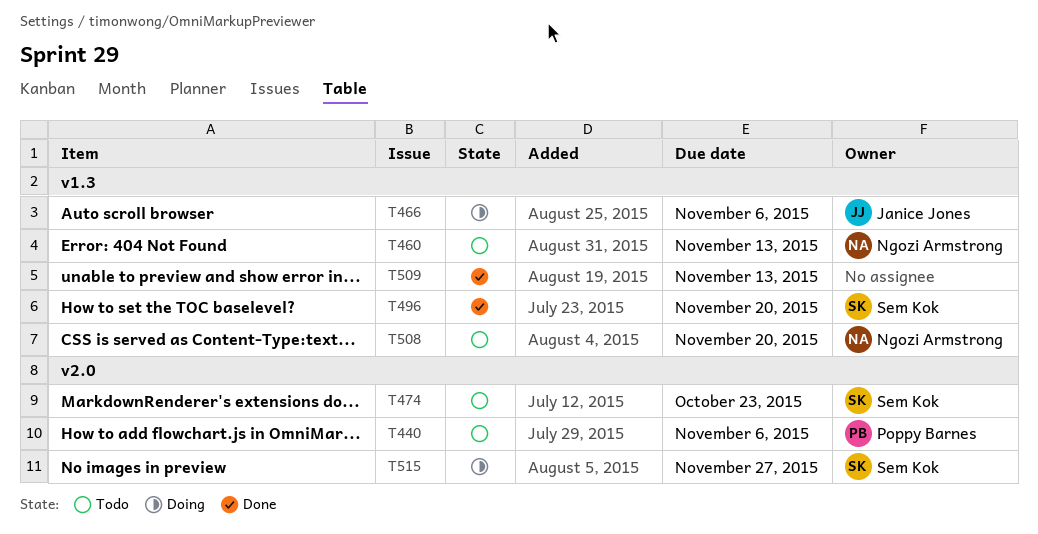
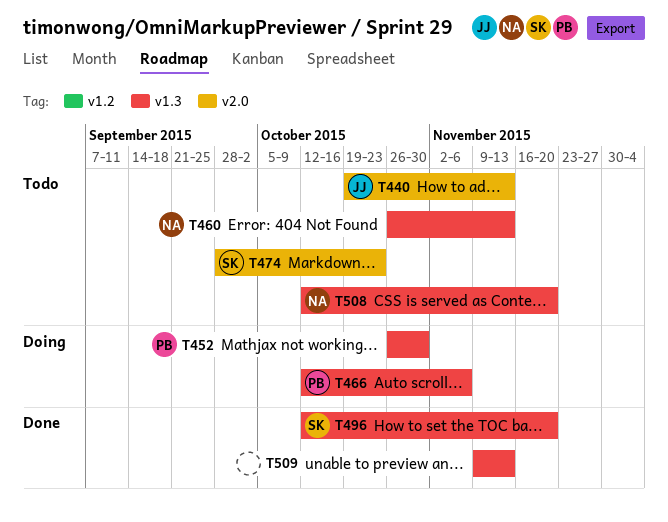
T440, owner: Poppy Barnes -> Janice Jones
T440, due: Nov 6 -> Nov 13
T452: none -> present
T466, owner: Janice Jones -> Poppy Barnes
T515: present -> none

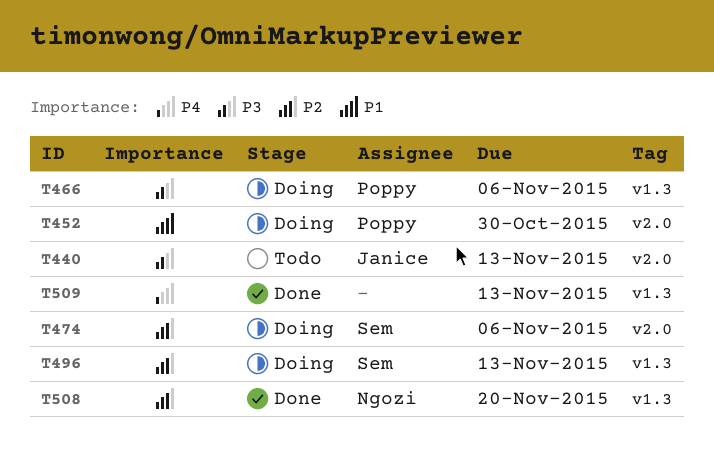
T452, label: v1.3 -> v2.0
T460: present -> none
T474, status: Todo -> Doing
T474, due: Oct 23 -> Nov 6
T496, status: Done -> Doing
T496, due: Nov 20 -> Nov 13
T508, status: Todo -> Done

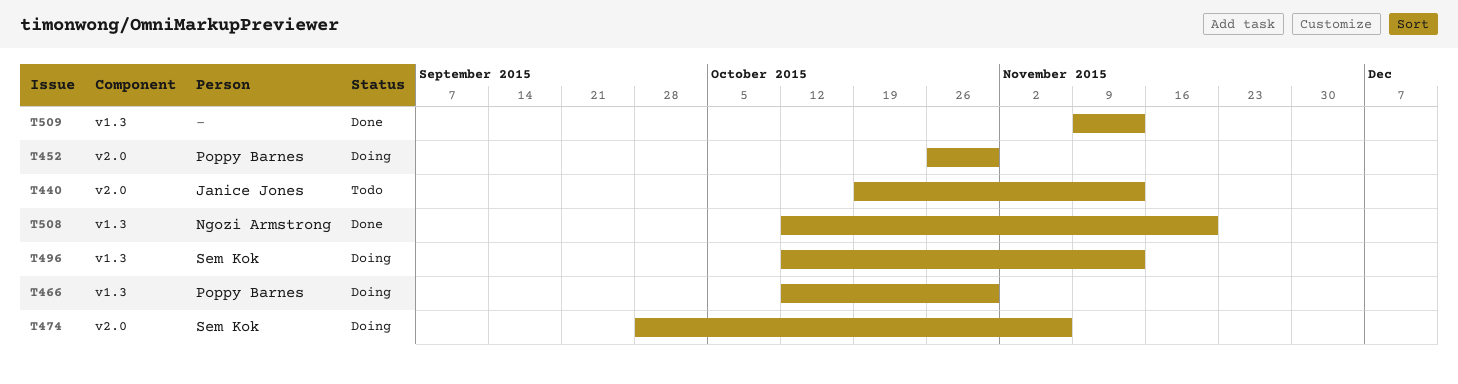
T466, due: Nov 6 -> Oct 30

